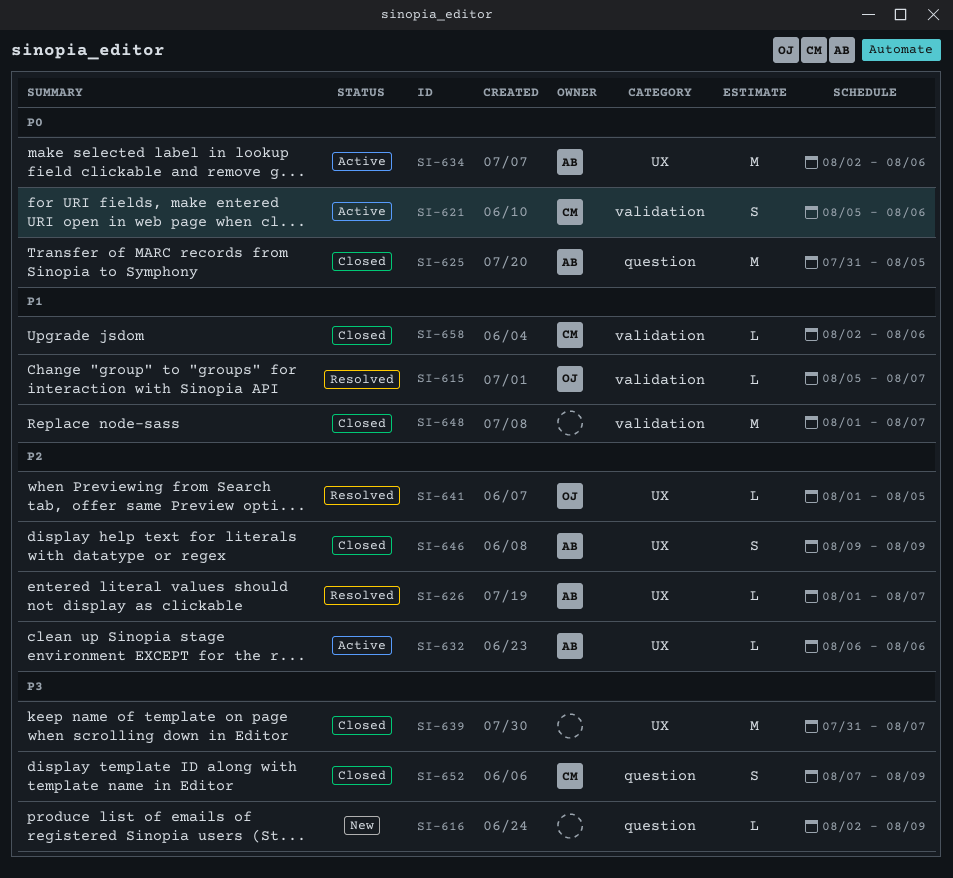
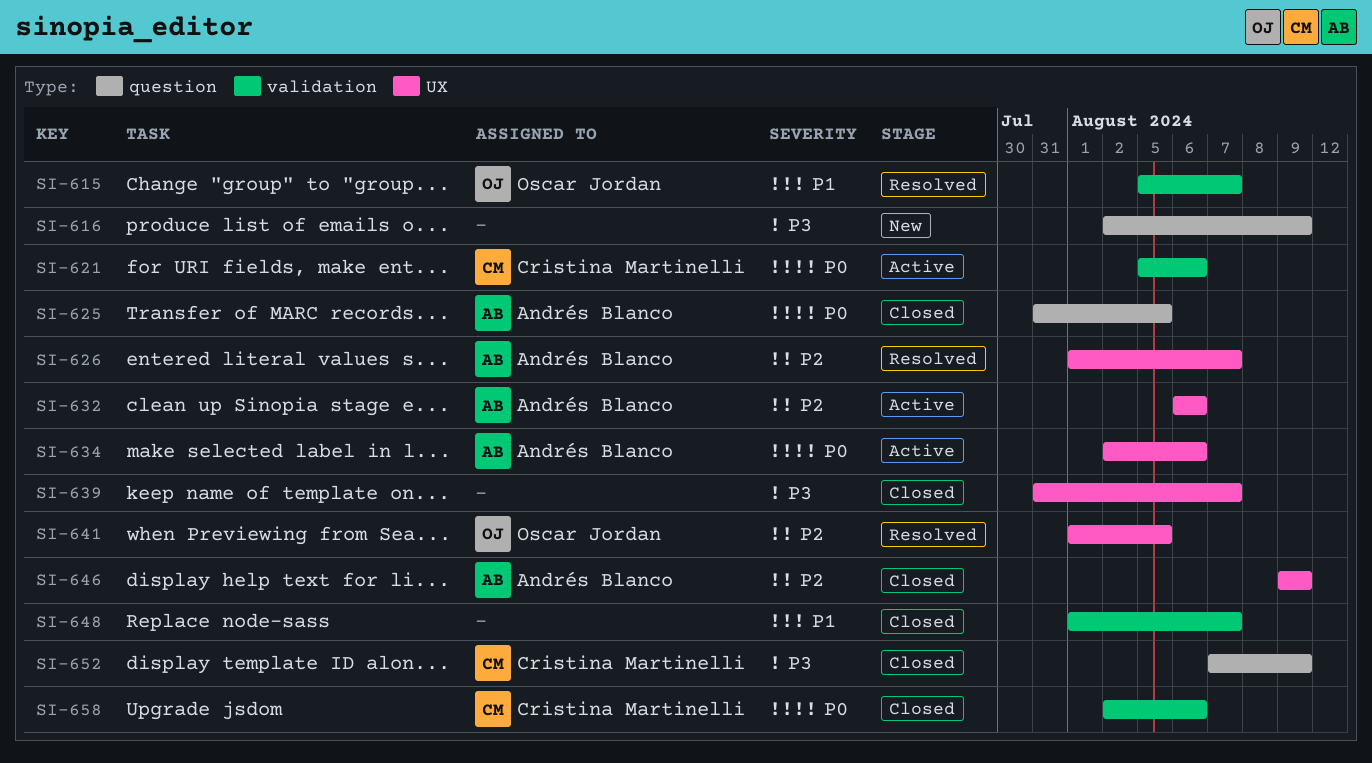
SI-658, priority: P1 -> P0

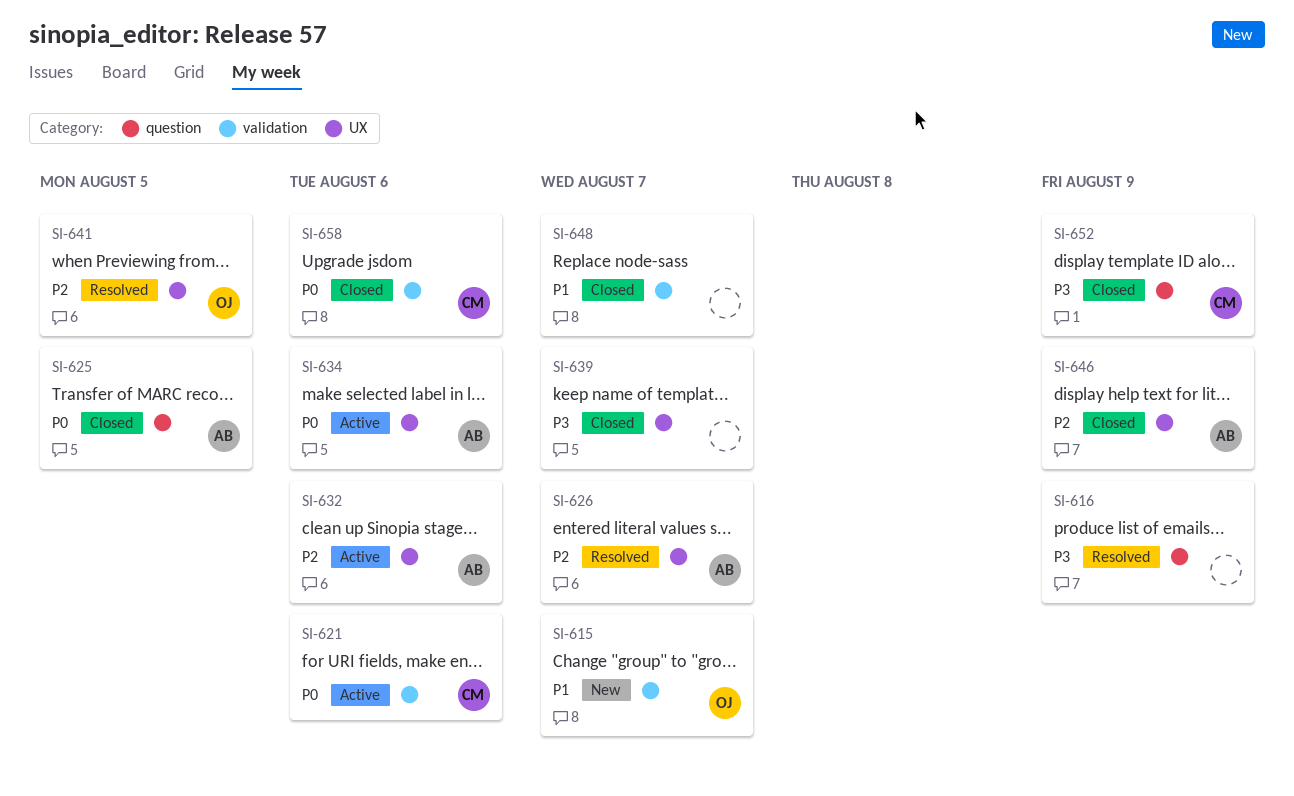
SI-615, status: Resolved -> New
SI-616, status: New -> Resolved

